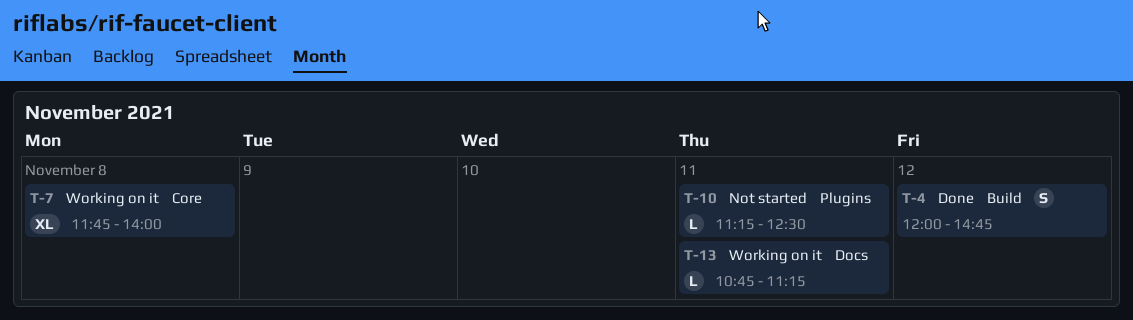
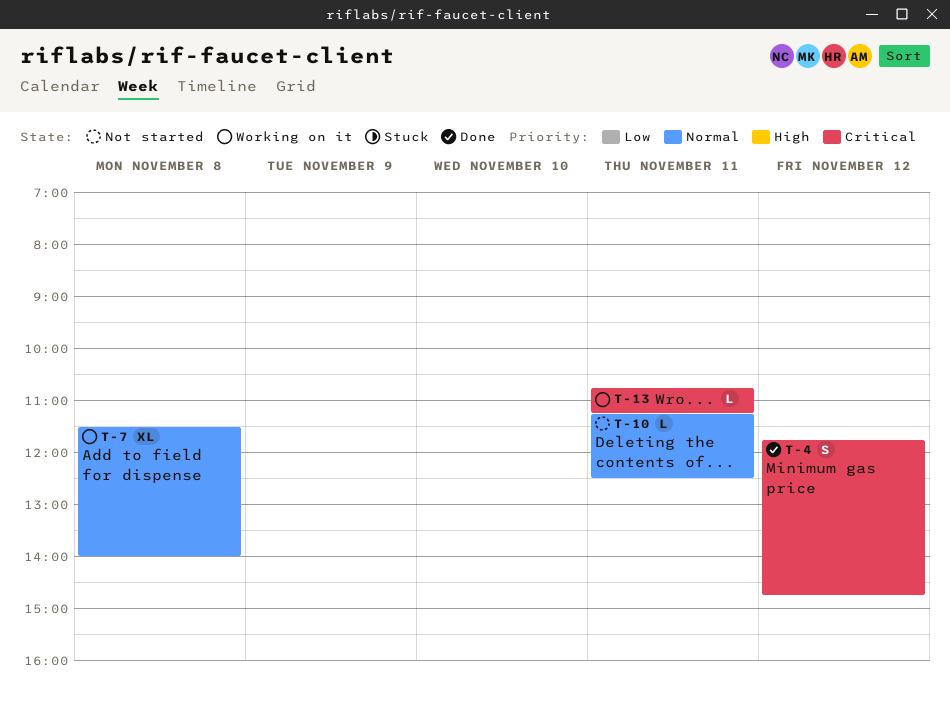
T-4, begins: 12:00 -> 11:45
T-7, begins: 11:45 -> 11:30

